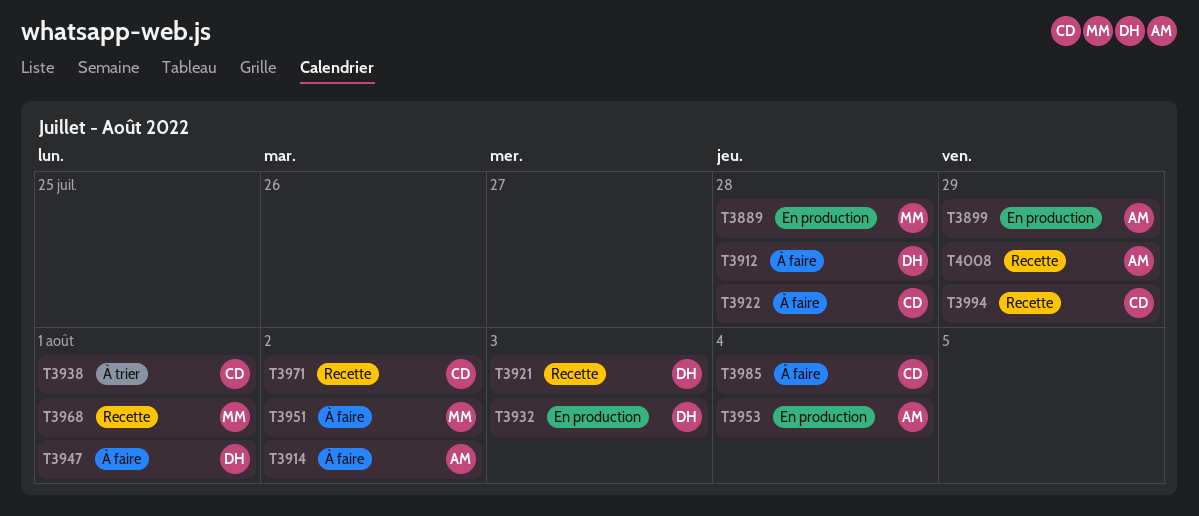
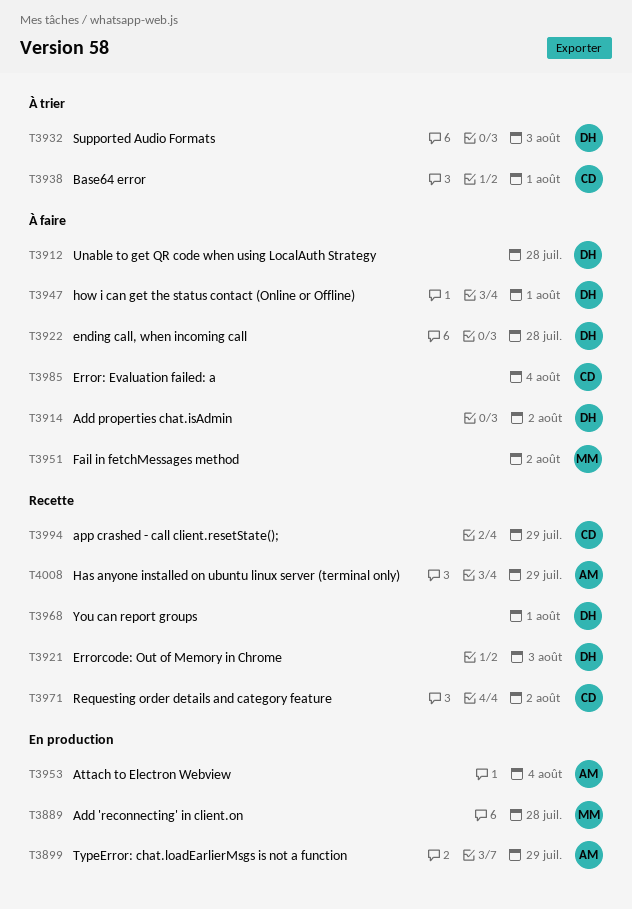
T3914, owner: AM -> DH
T3922, owner: CD -> DH
T3932, status: En production -> À trier
T3968, owner: MM -> DH

